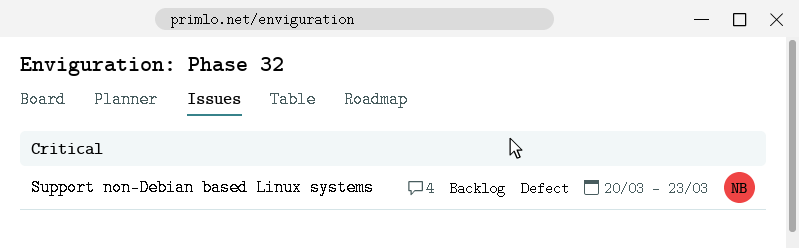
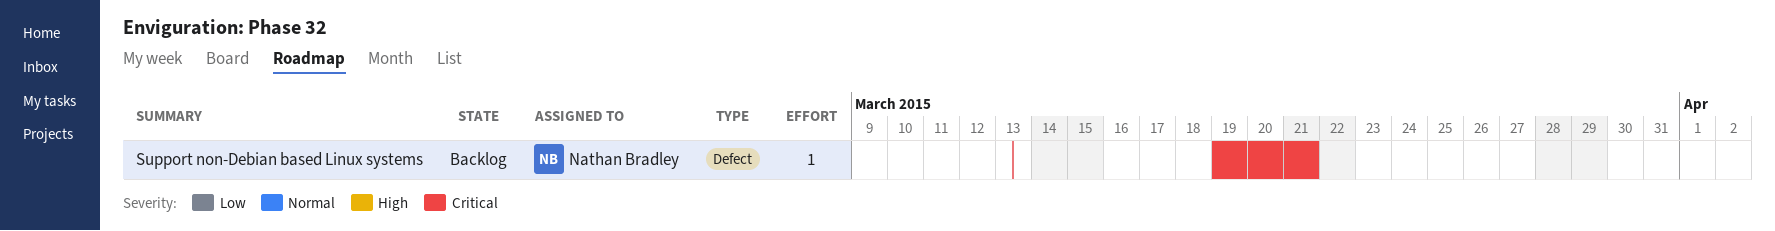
Support non-Debian based Linux systems, start: Mar 20 -> Mar 19
Support non-Debian based Linux systems, due: Mar 23 -> Mar 21

